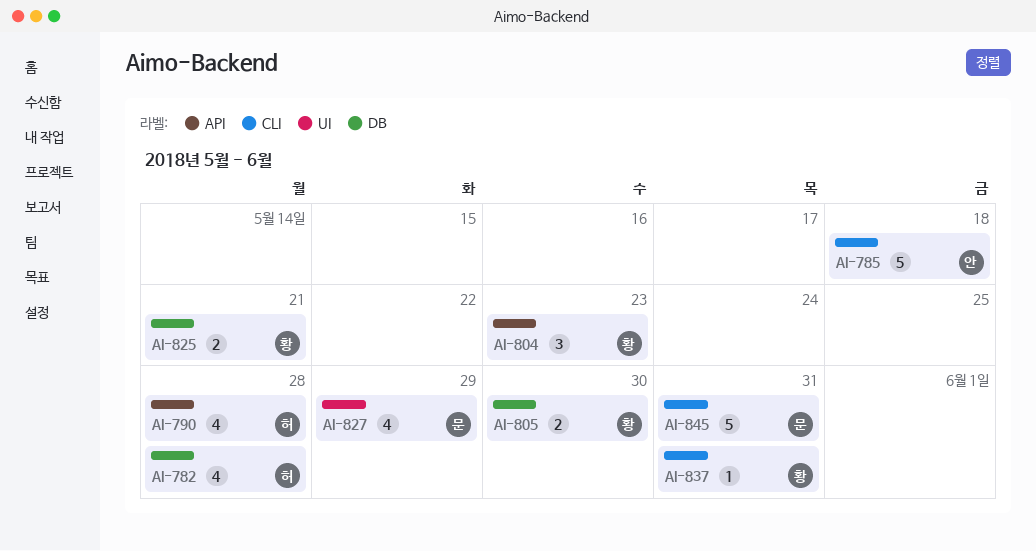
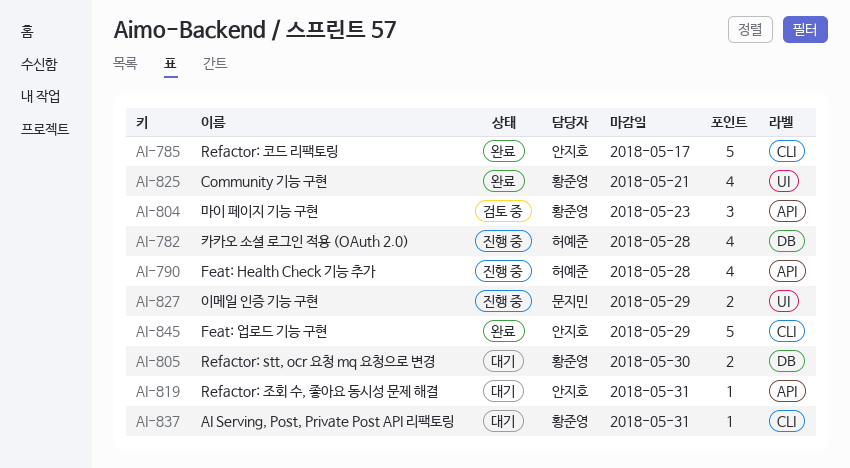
AI-785, due: May 18 -> May 17
AI-819: none -> present
AI-825, label: DB -> UI
AI-825, estimate: 2 -> 4
AI-827, estimate: 4 -> 2
AI-845, owner: 문지민 -> 안지호
AI-845, due: May 31 -> May 29

